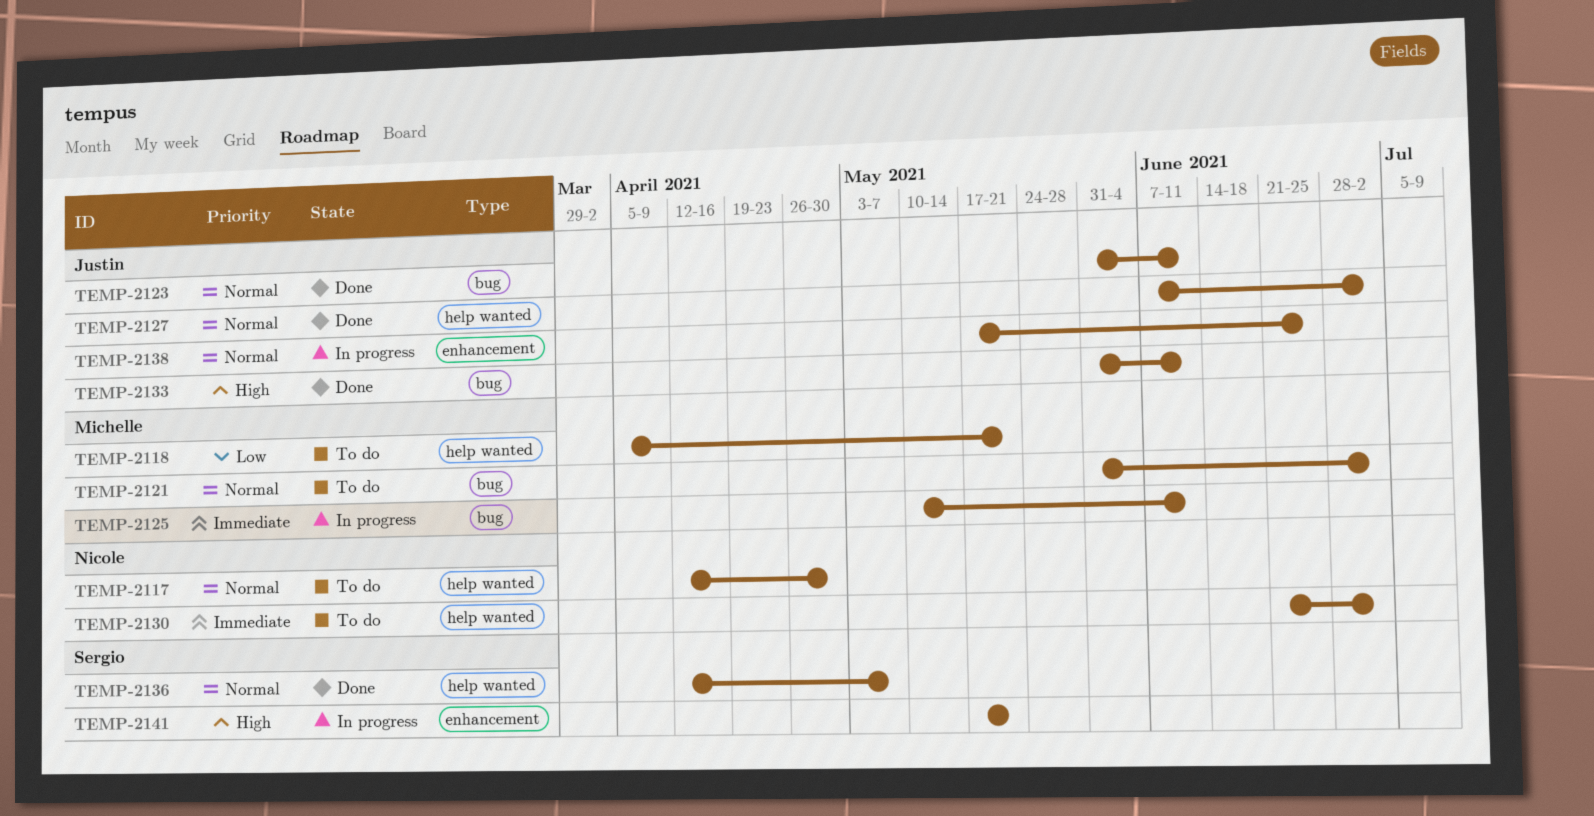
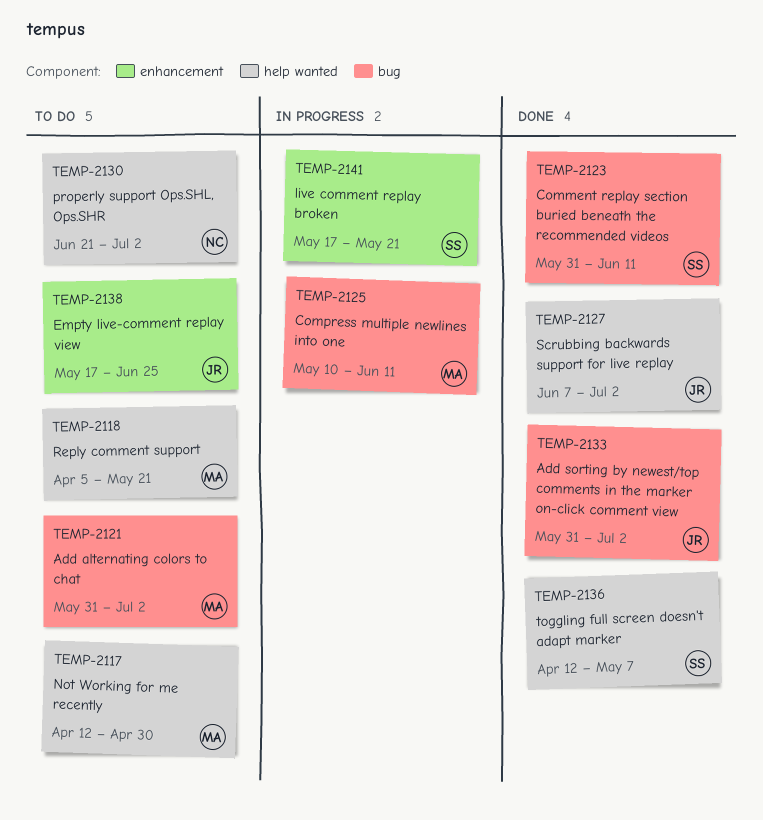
TEMP-2117, owner: Nicole -> Michelle
TEMP-2123, owner: Justin -> Sergio
TEMP-2133, due: Jun 11 -> Jul 2
TEMP-2138, status: In progress -> To do

